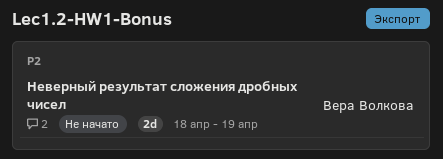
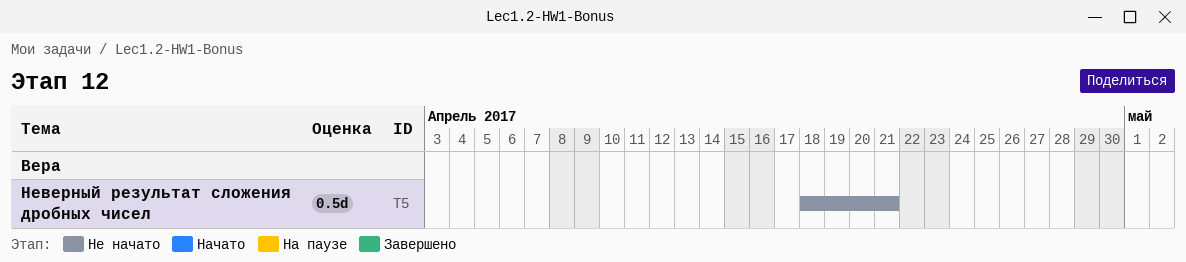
Неверный результат сложения дробных чисел, estimate: 2d -> 0.5d
Неверный результат сложения дробных чисел, due: Apr 19 -> Apr 21

